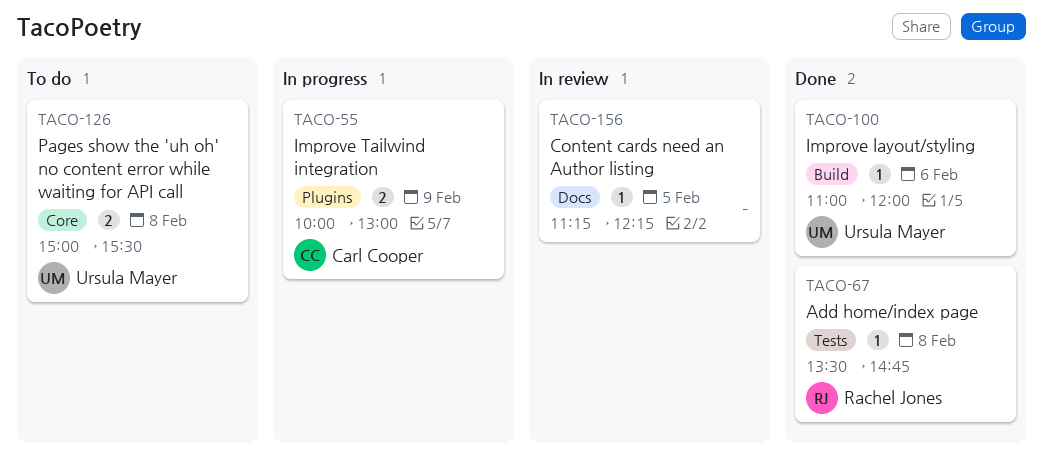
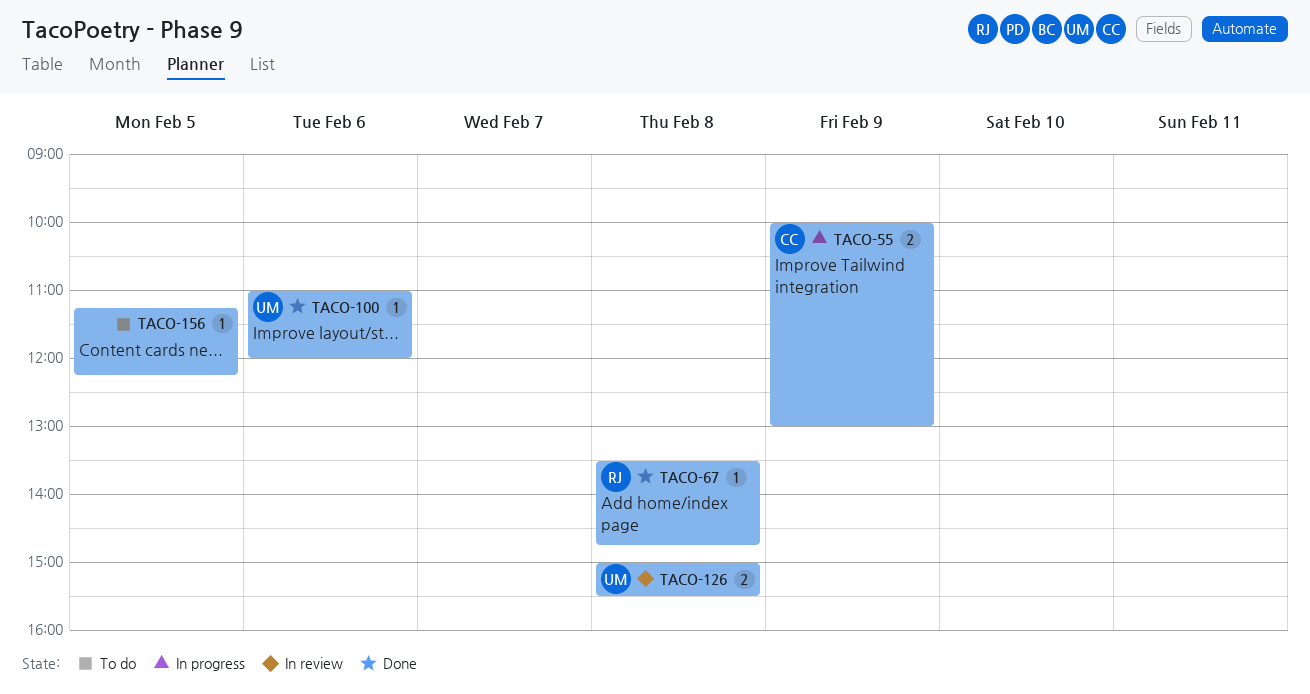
TACO-126, status: To do -> In review
TACO-156, status: In review -> To do

